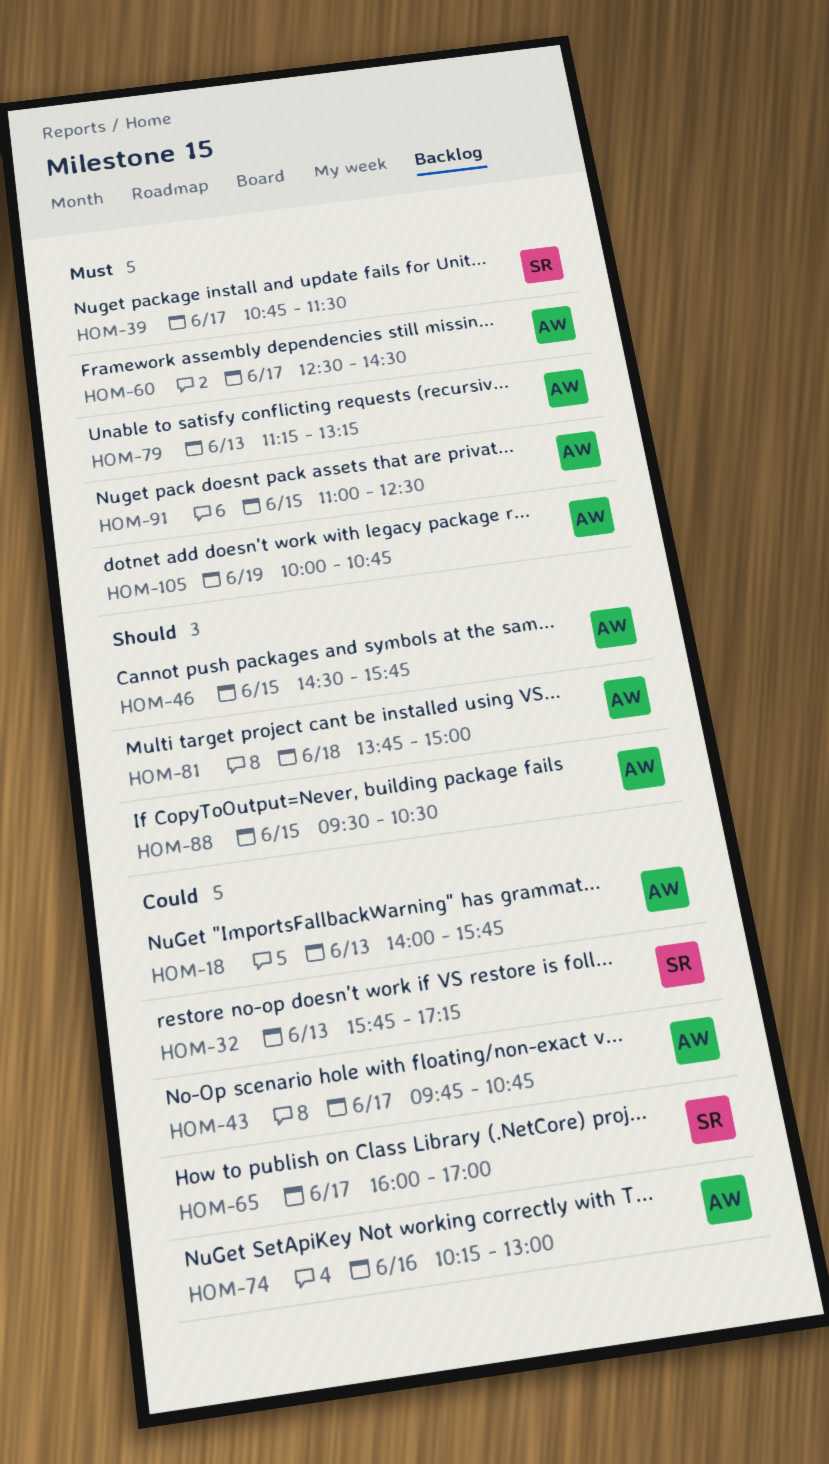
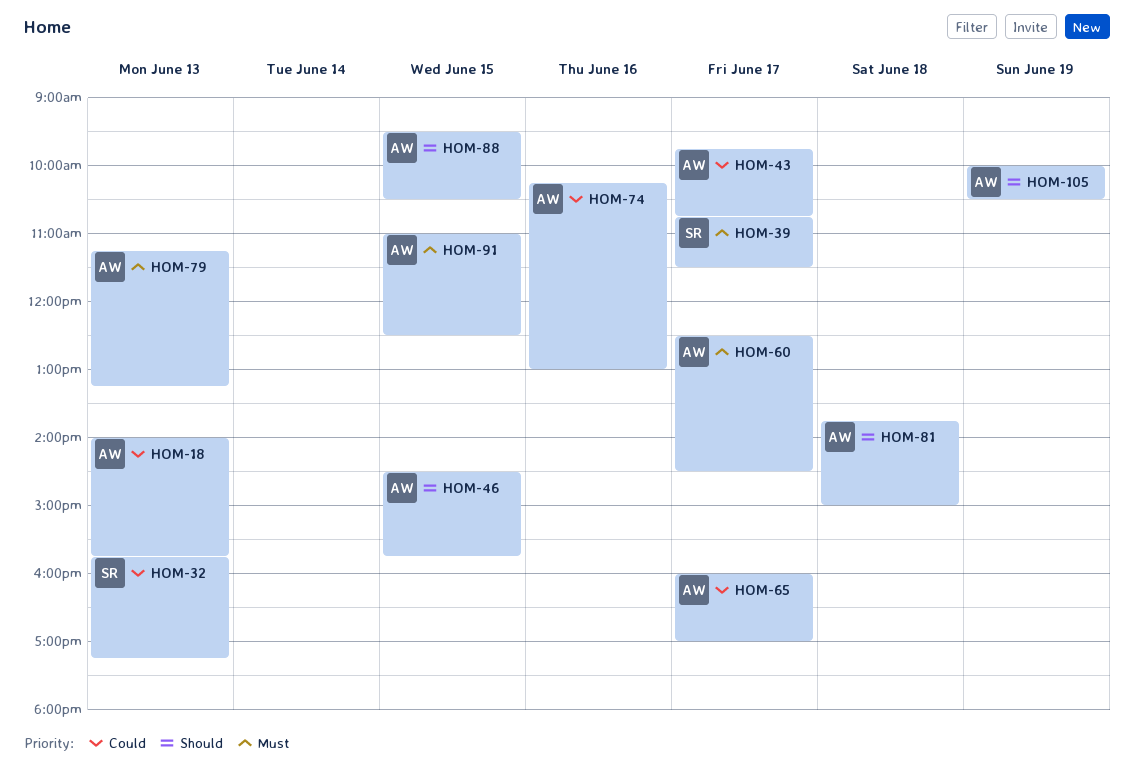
HOM-65, owner: SR -> AW
HOM-105, priority: Must -> Should
HOM-105, ends: 10:45 -> 10:30

